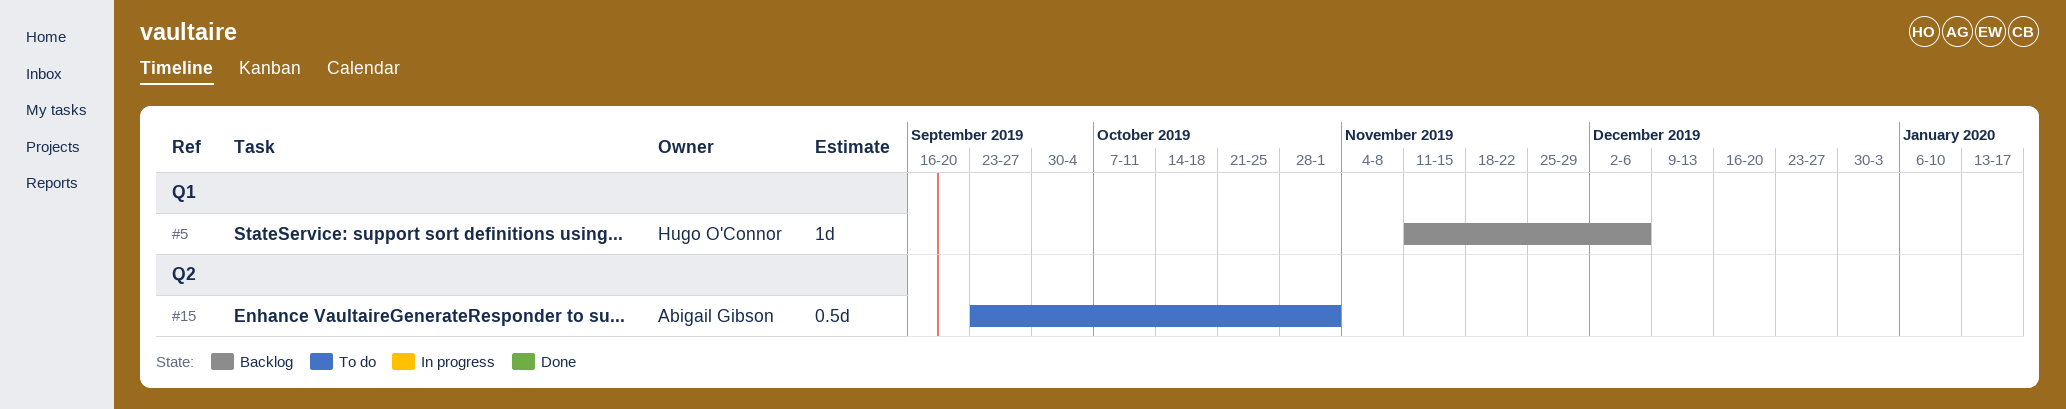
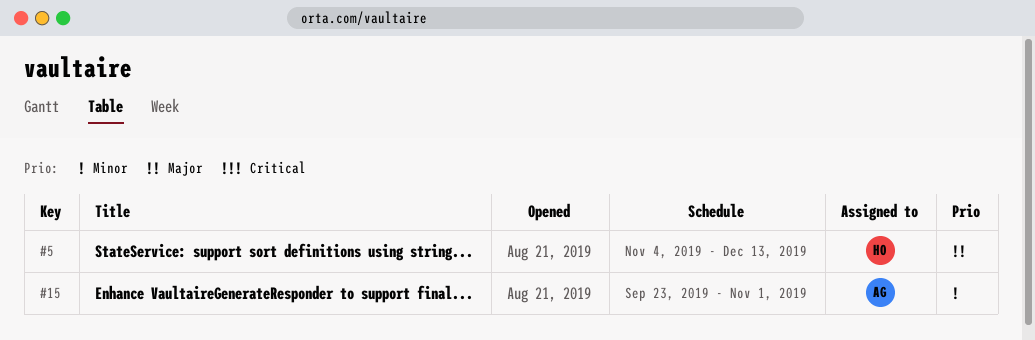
#5, start: Nov 11 -> Nov 4
#5, due: Dec 6 -> Dec 13

